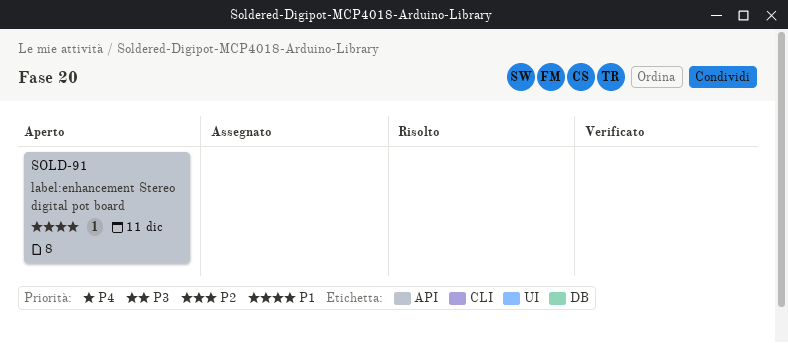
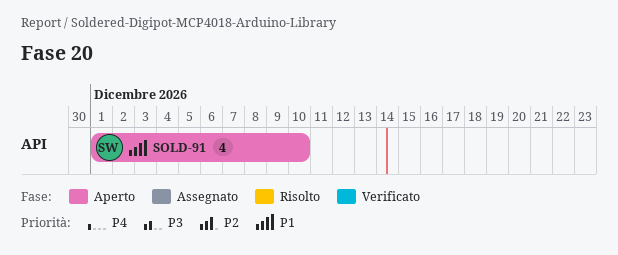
SOLD-91, estimate: 1 -> 4
SOLD-91, due: Dec 11 -> Dec 10

